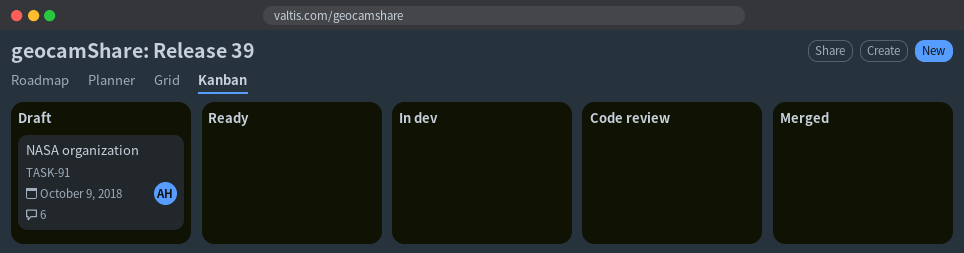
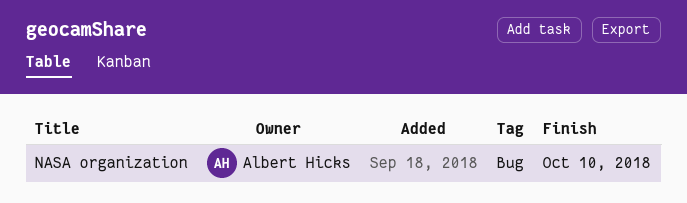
NASA organization, due: Oct 9 -> Oct 10

